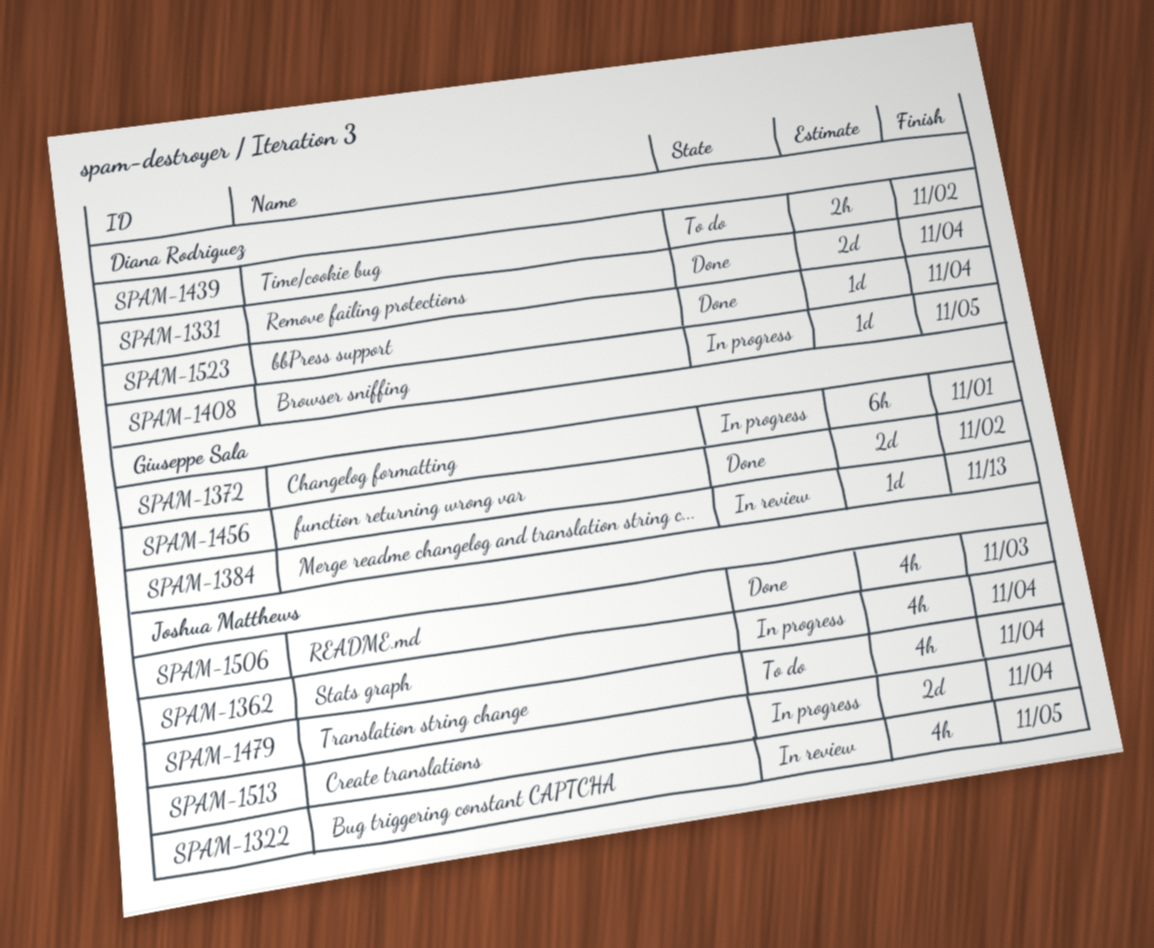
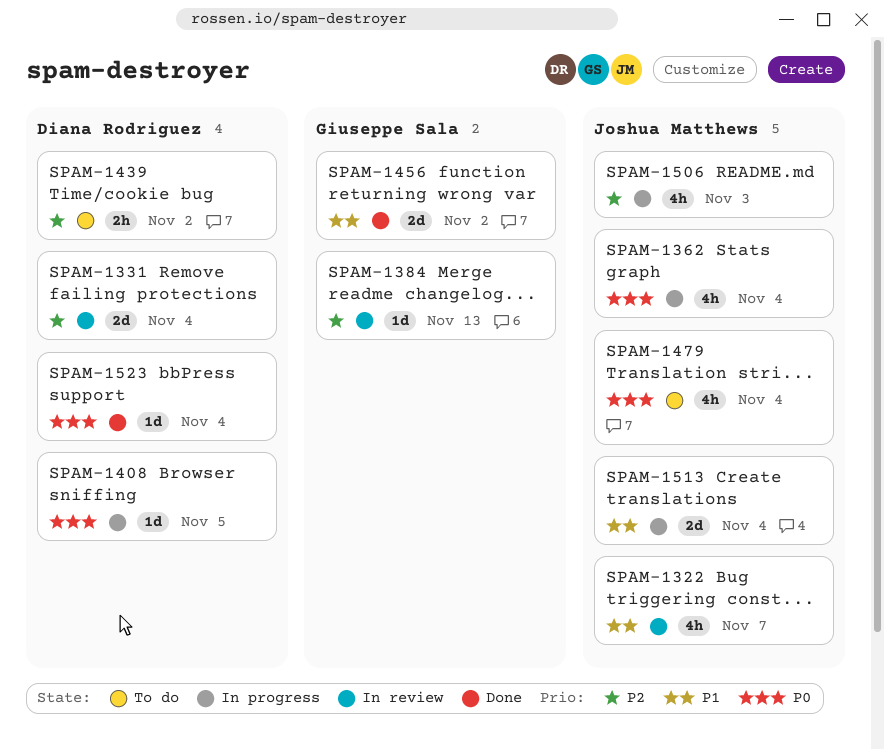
SPAM-1322, due: Nov 5 -> Nov 7
SPAM-1331, status: Done -> In review
SPAM-1372: present -> none
SPAM-1506, status: Done -> In progress

